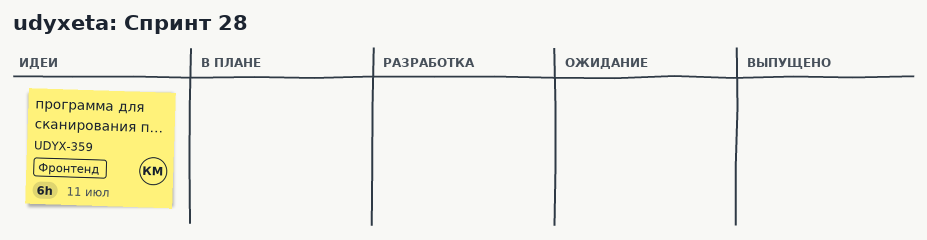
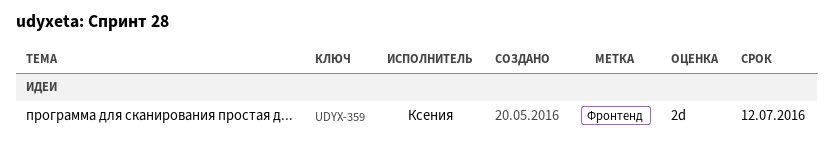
UDYX-359, estimate: 6h -> 2d
UDYX-359, due: Jul 11 -> Jul 12

